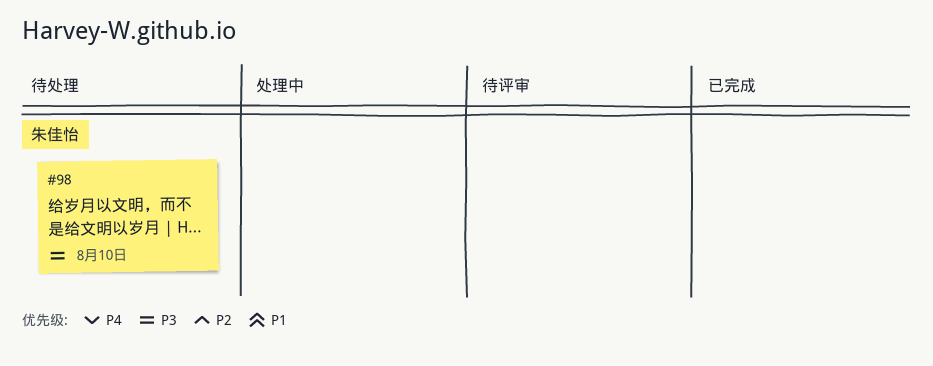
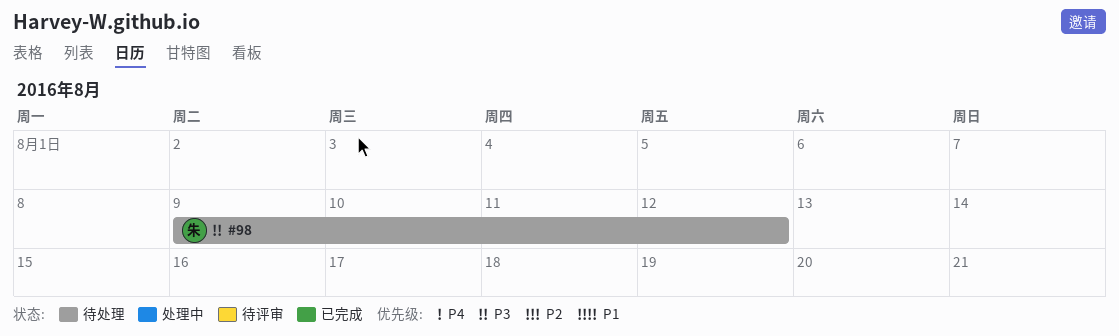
#98, due: Aug 10 -> Aug 12

